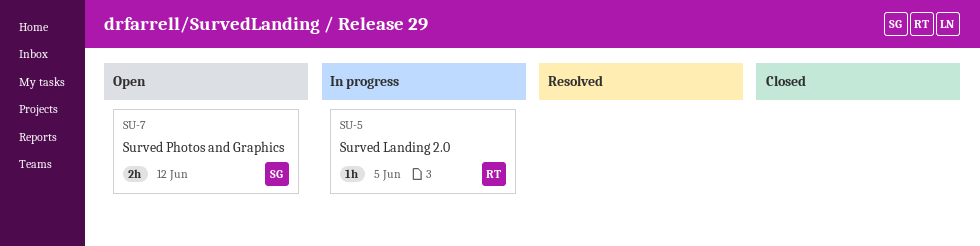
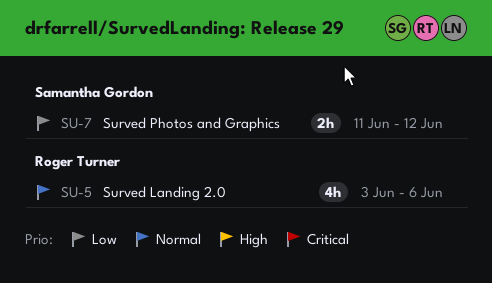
SU-5, estimate: 1h -> 4h
SU-5, due: Jun 5 -> Jun 6

